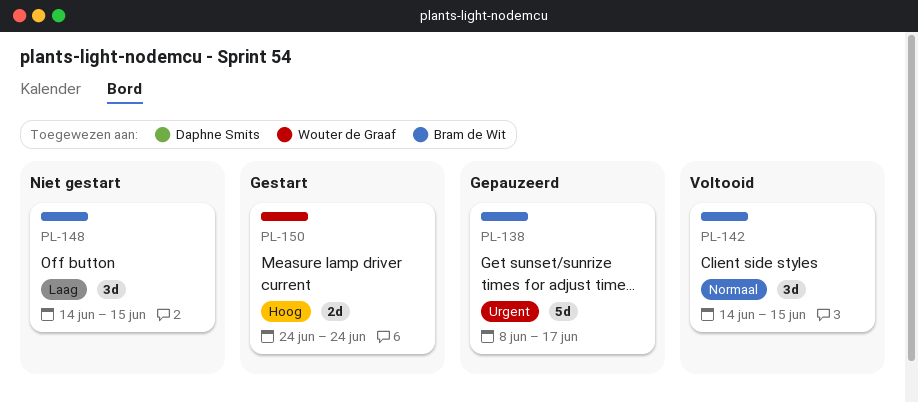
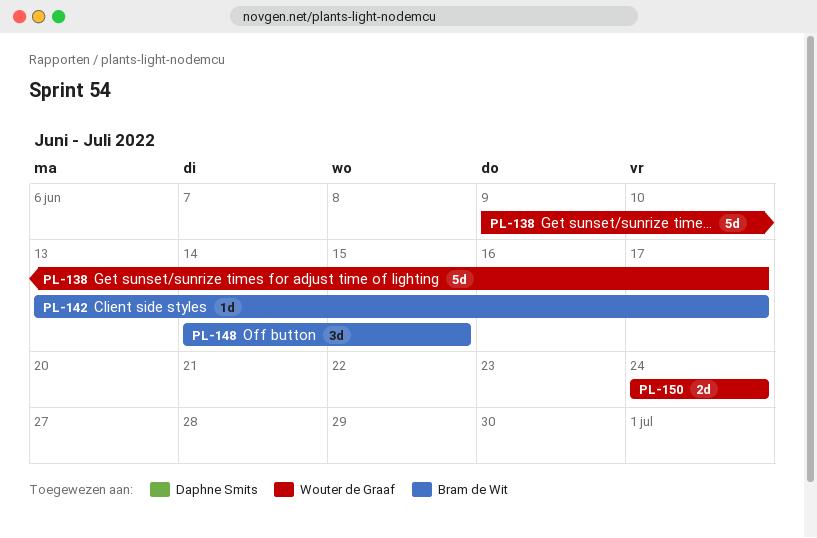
PL-138, owner: Bram de Wit -> Wouter de Graaf
PL-138, start: Jun 8 -> Jun 9
PL-142, estimate: 3d -> 1d
PL-142, start: Jun 14 -> Jun 13
PL-142, due: Jun 15 -> Jun 17

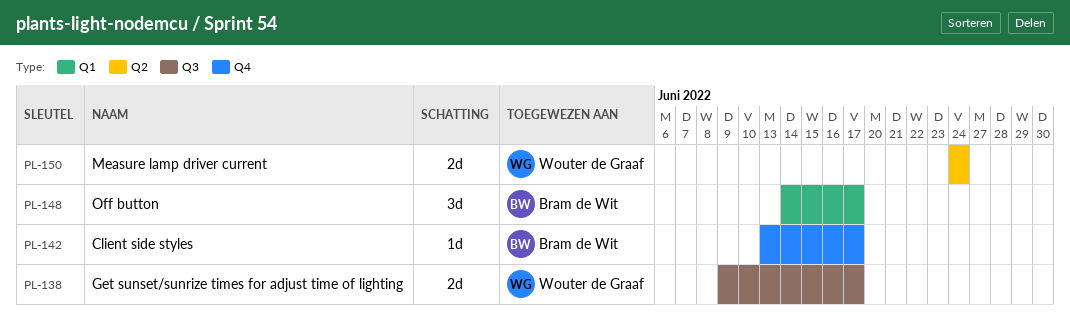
PL-138, estimate: 5d -> 2d
PL-148, due: Jun 15 -> Jun 17

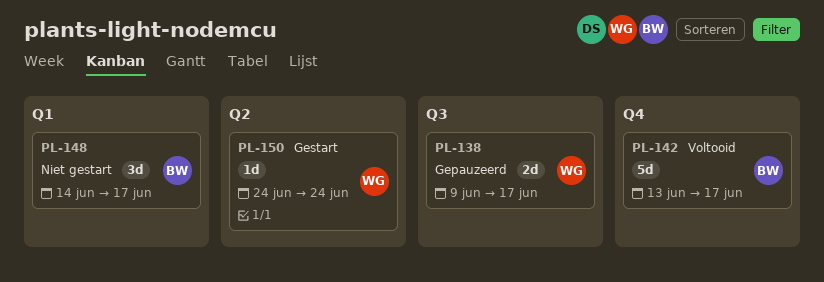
PL-142, estimate: 1d -> 5d
PL-150, estimate: 2d -> 1d

